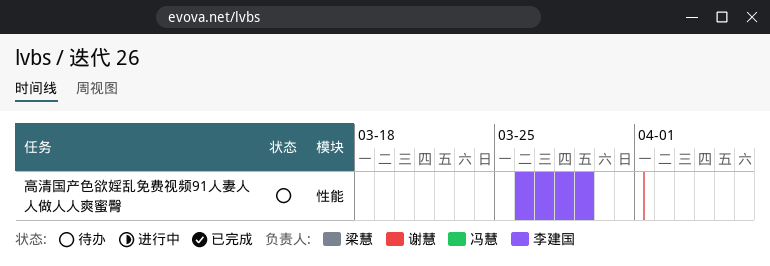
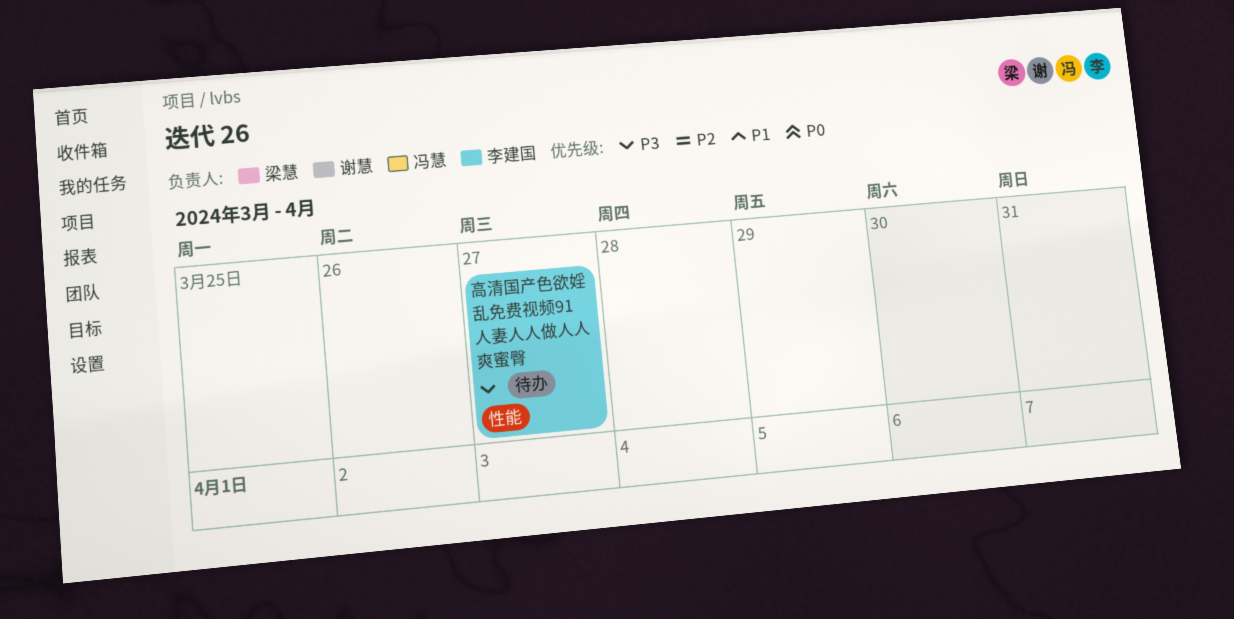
高清国产色欲婬乱免费视频91人妻人人做人人爽蜜臀, due: Mar 29 -> Mar 27

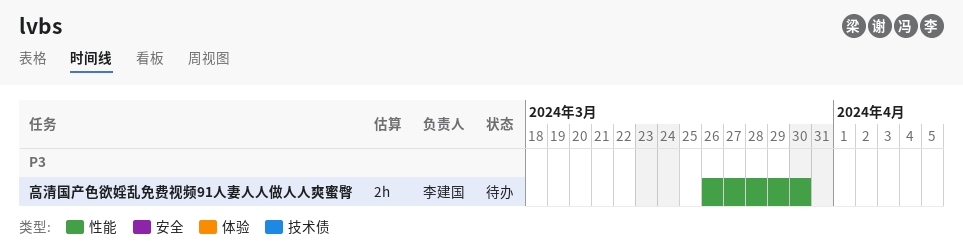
高清国产色欲婬乱免费视频91人妻人人做人人爽蜜臀, due: Mar 27 -> Mar 30

